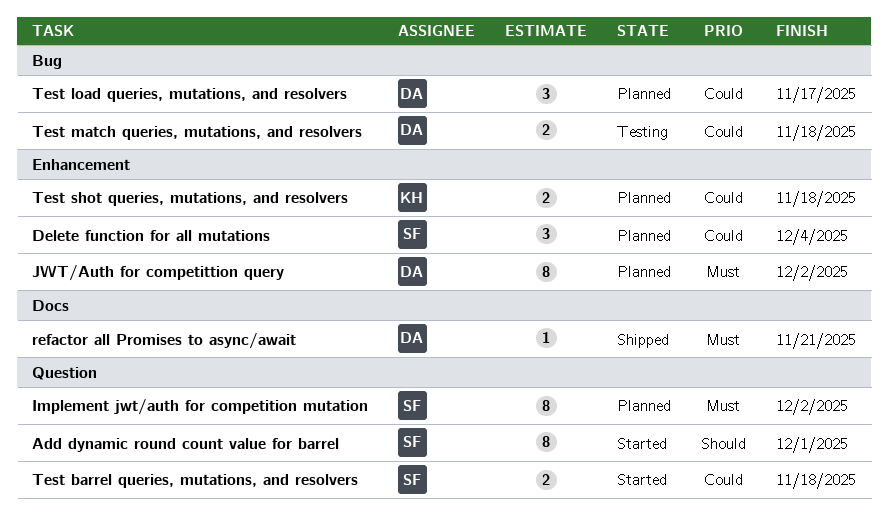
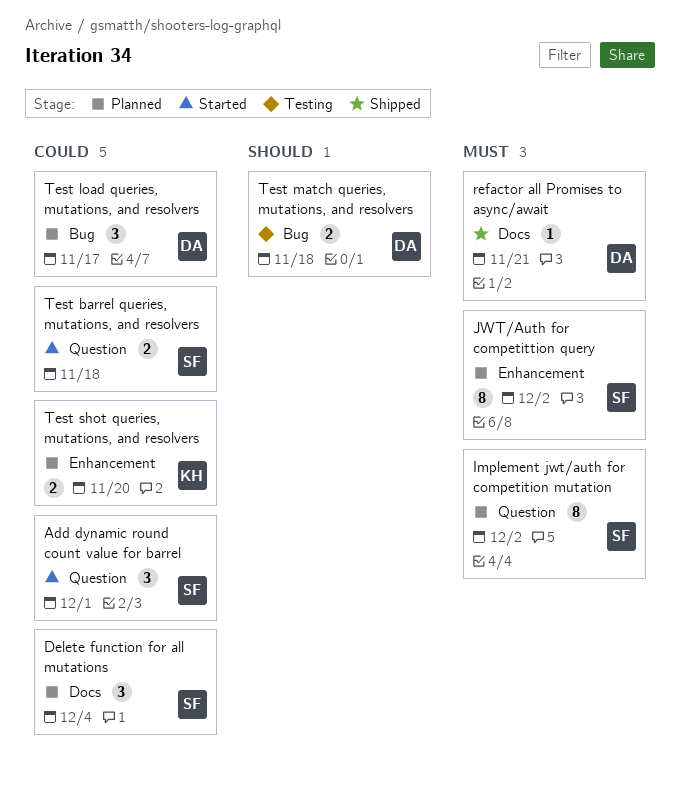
Add dynamic round count value for barrel, priority: Should -> Could
Add dynamic round count value for barrel, estimate: 8 -> 3
Delete function for all mutations, label: Enhancement -> Docs
JWT/Auth for competittion query, owner: DA -> SF
Test match queries, mutations, and resolvers, priority: Could -> Should
Test shot queries, mutations, and resolvers, due: Nov 18 -> Nov 20

